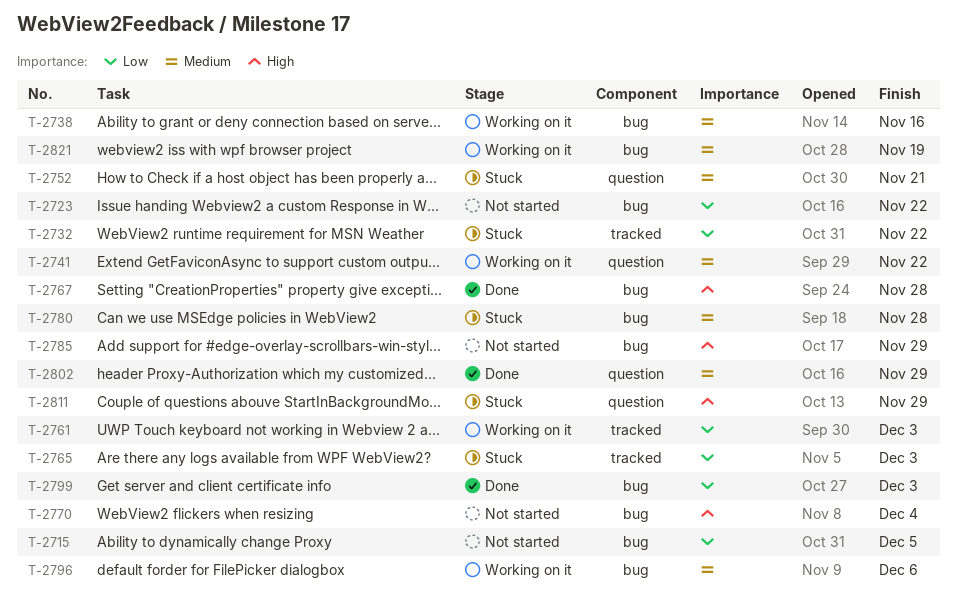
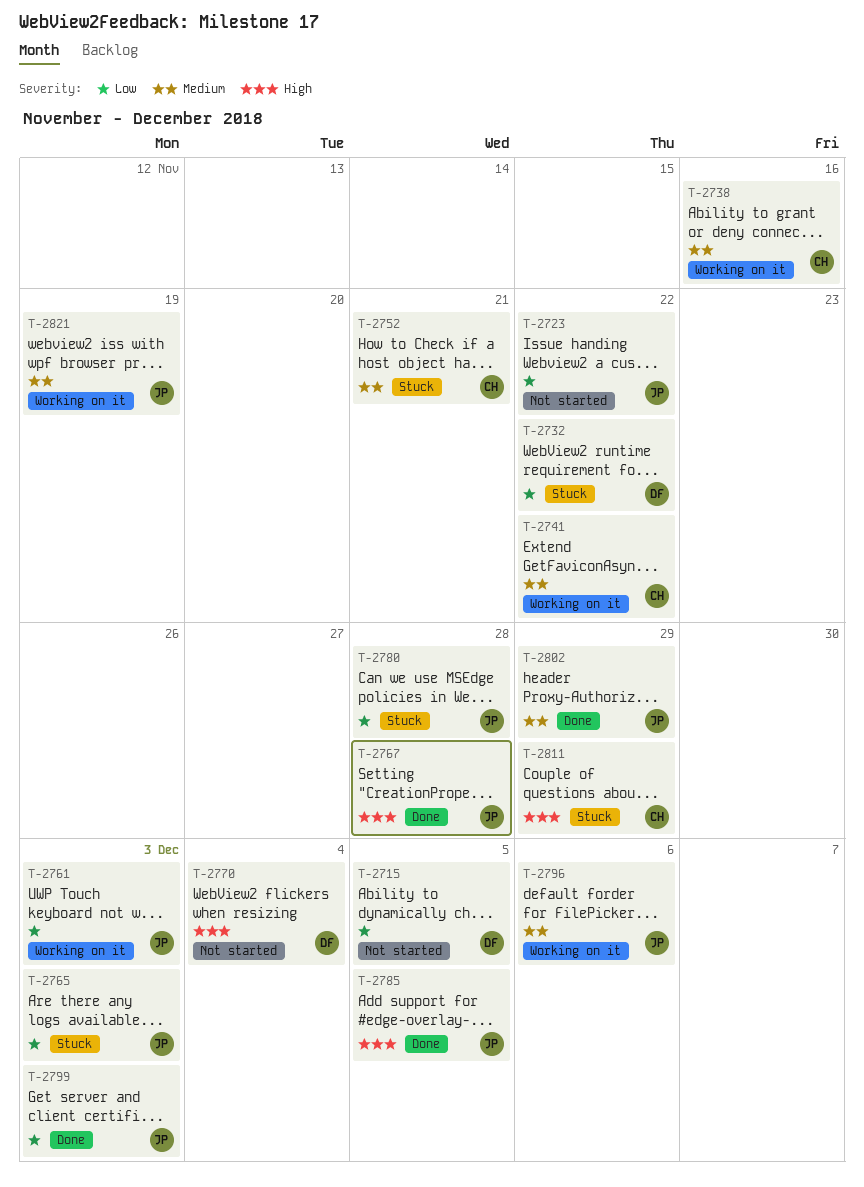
T-2780, priority: Medium -> Low
T-2785, status: Not started -> Done
T-2785, due: Nov 29 -> Dec 5

